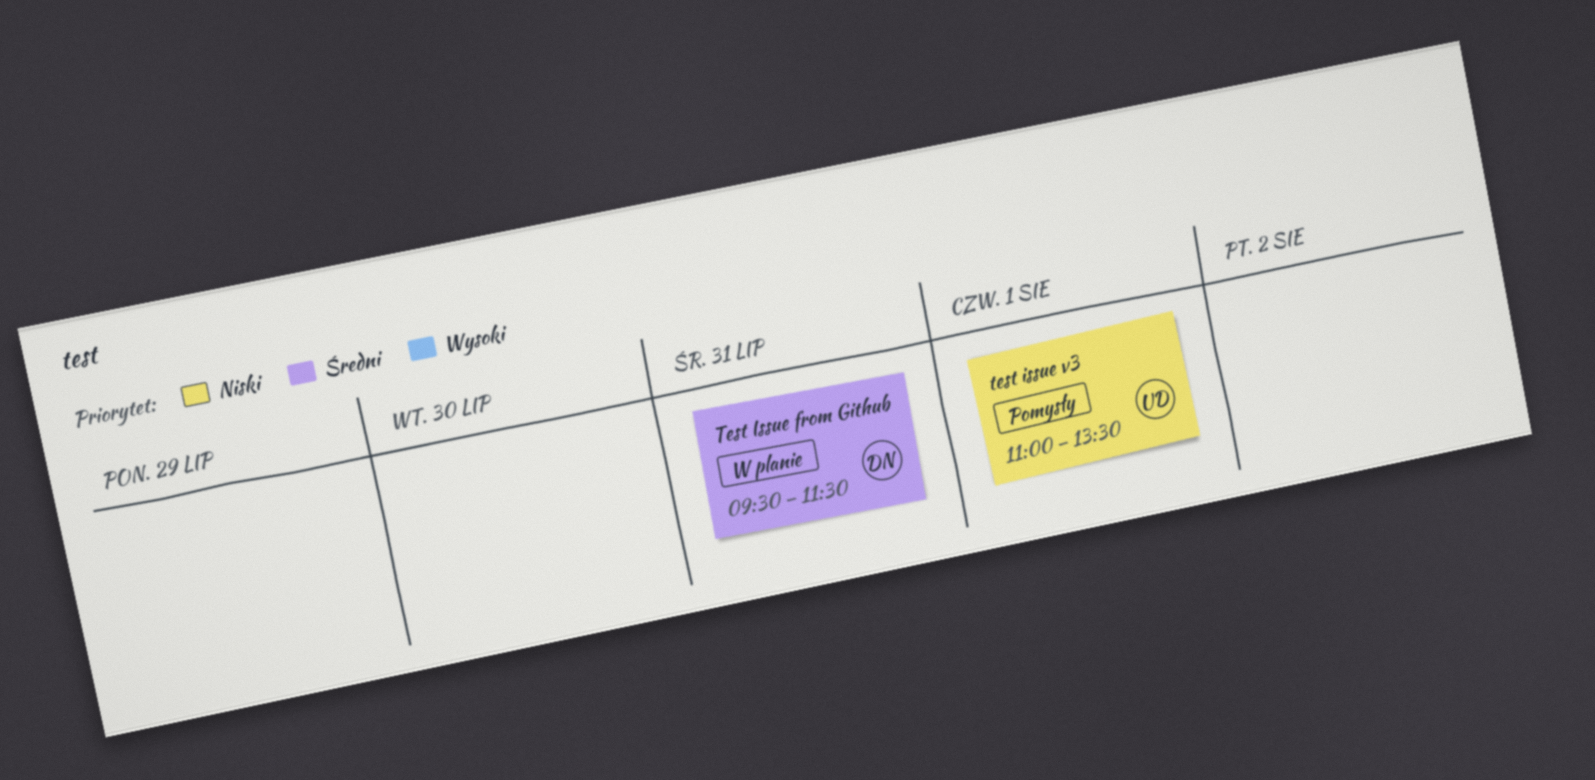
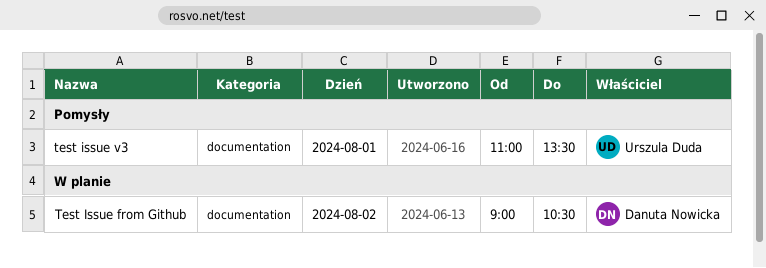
Test Issue from Github, day: Jul 31 -> Aug 2
Test Issue from Github, begins: 09:30 -> 09:00
Test Issue from Github, ends: 11:30 -> 10:30

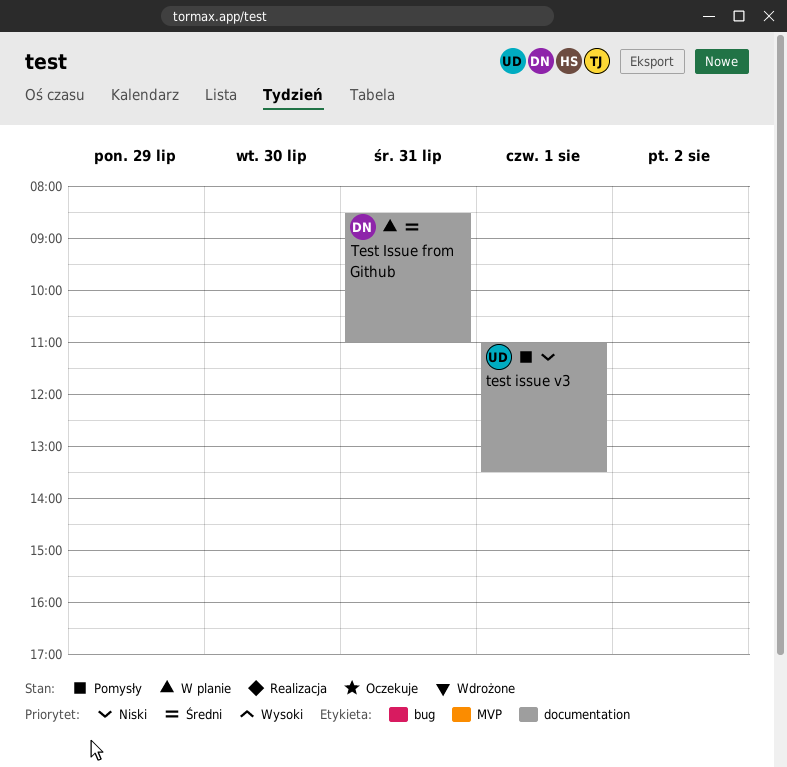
Test Issue from Github, day: Aug 2 -> Jul 31
Test Issue from Github, begins: 09:00 -> 08:30
Test Issue from Github, ends: 10:30 -> 11:00

